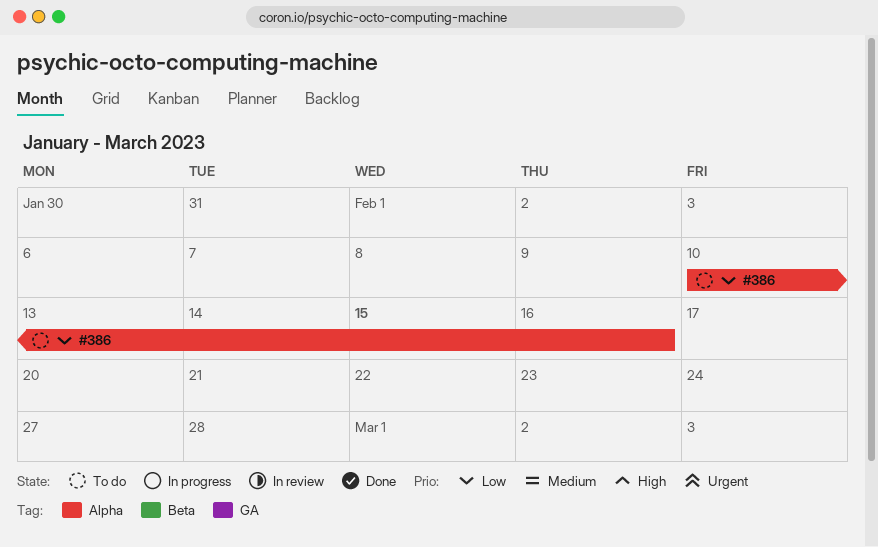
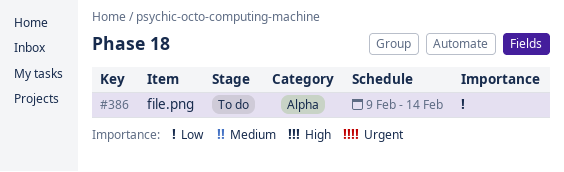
#386, start: Feb 10 -> Feb 9
#386, due: Feb 16 -> Feb 14

